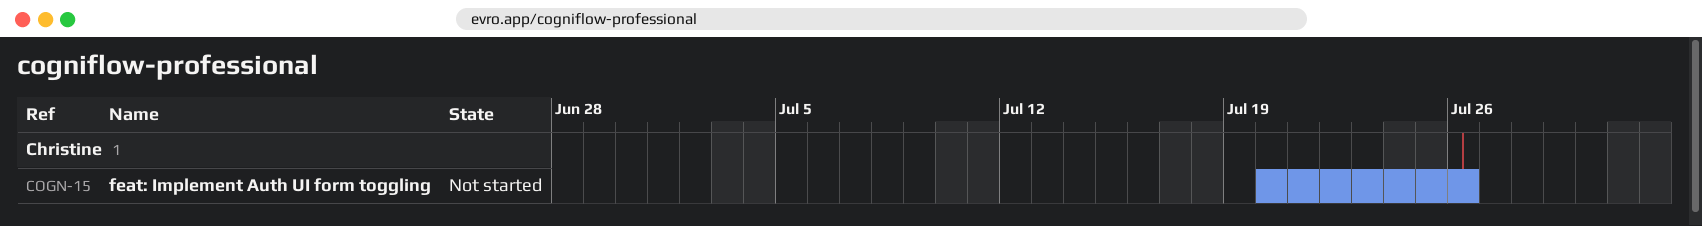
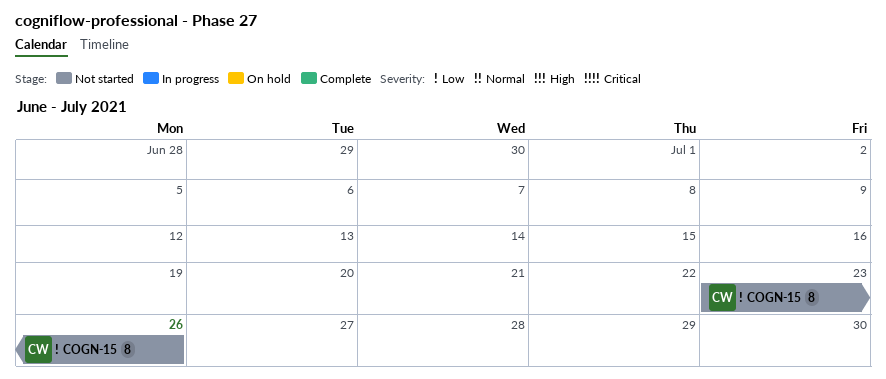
COGN-15, start: Jul 20 -> Jul 23

